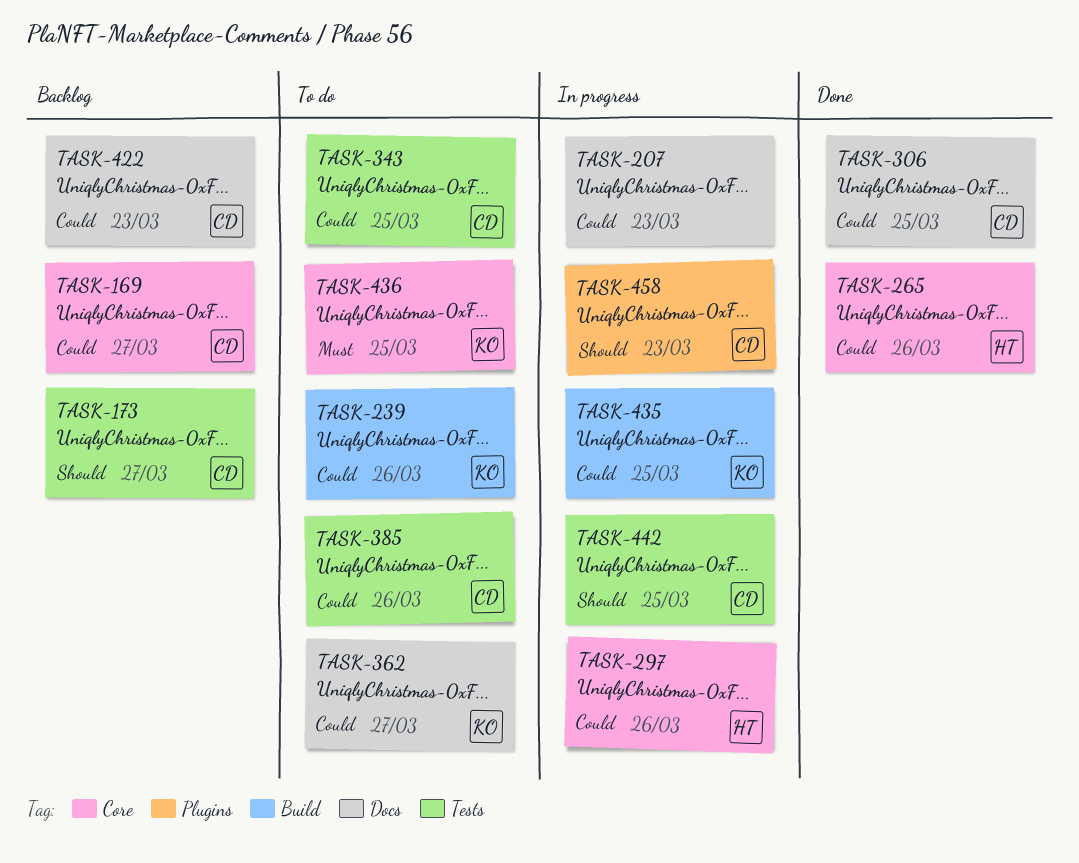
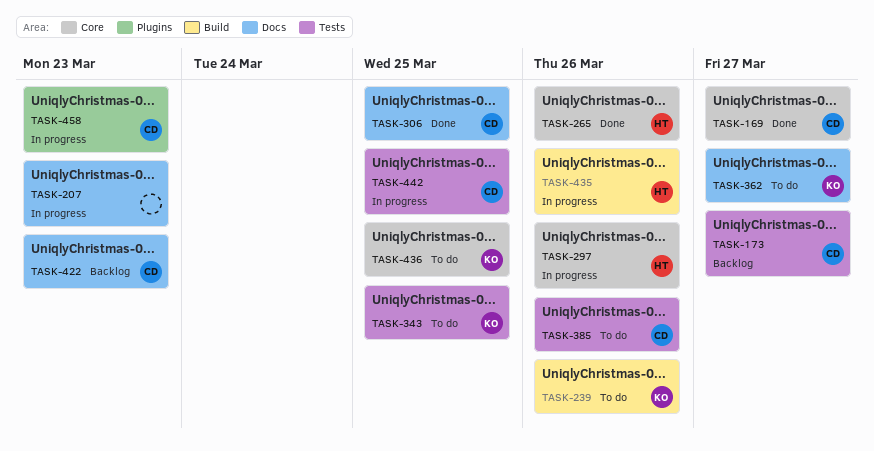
TASK-169, status: Backlog -> Done
TASK-343, owner: CD -> KO
TASK-435, owner: KO -> HT
TASK-435, due: Mar 25 -> Mar 26

